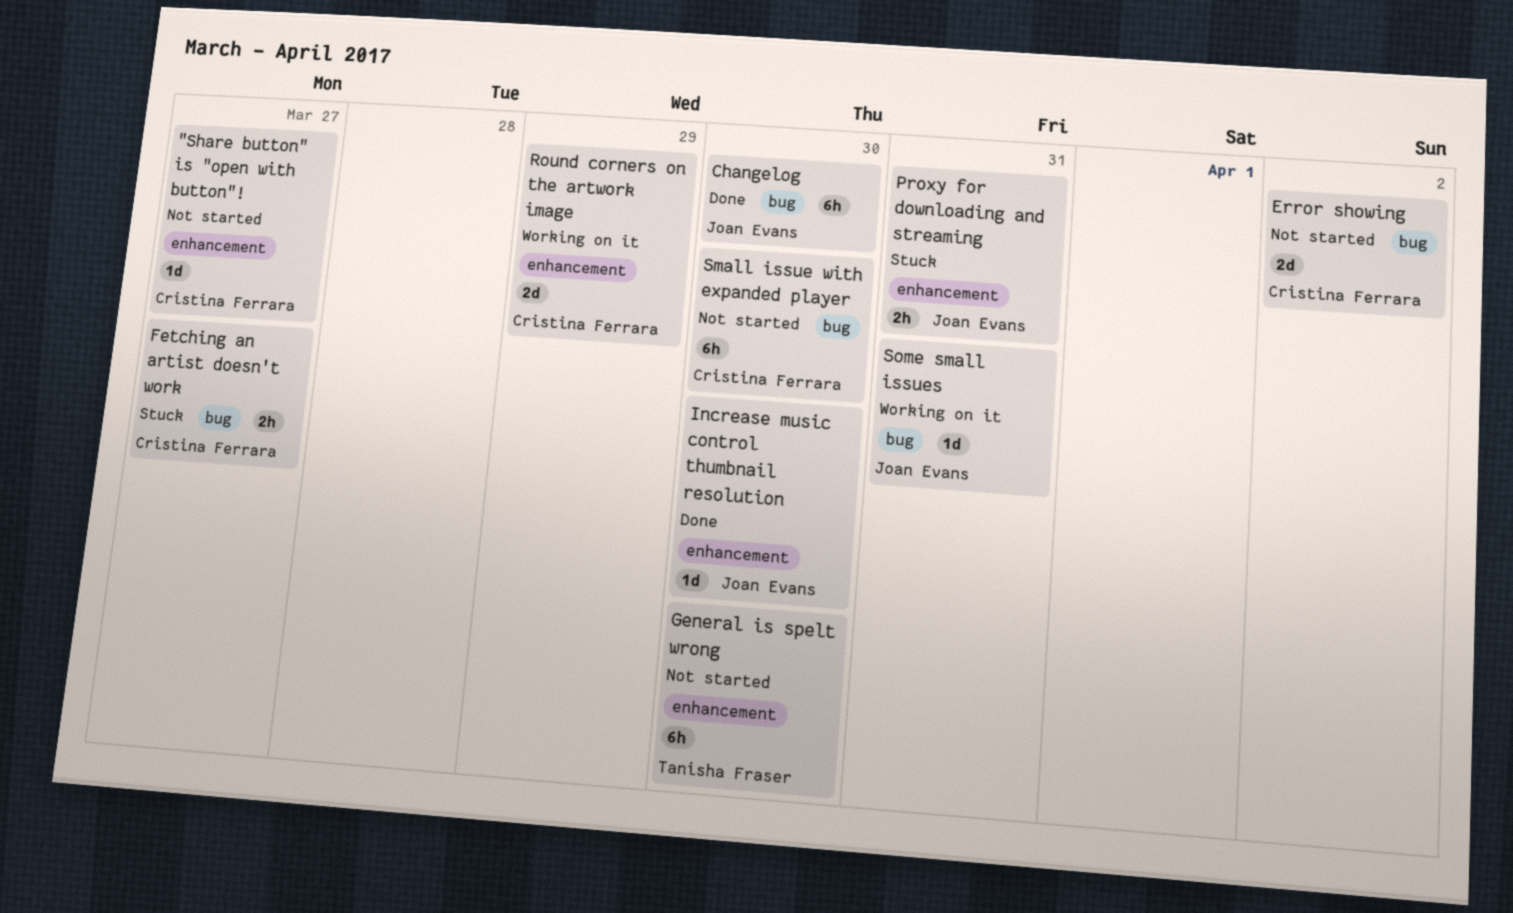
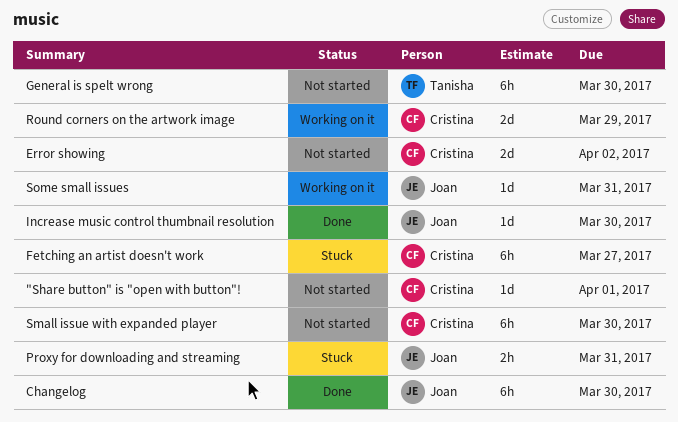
"Share button" is "open with button"!, due: Mar 27 -> Apr 1
Fetching an artist doesn't work, estimate: 2h -> 6h

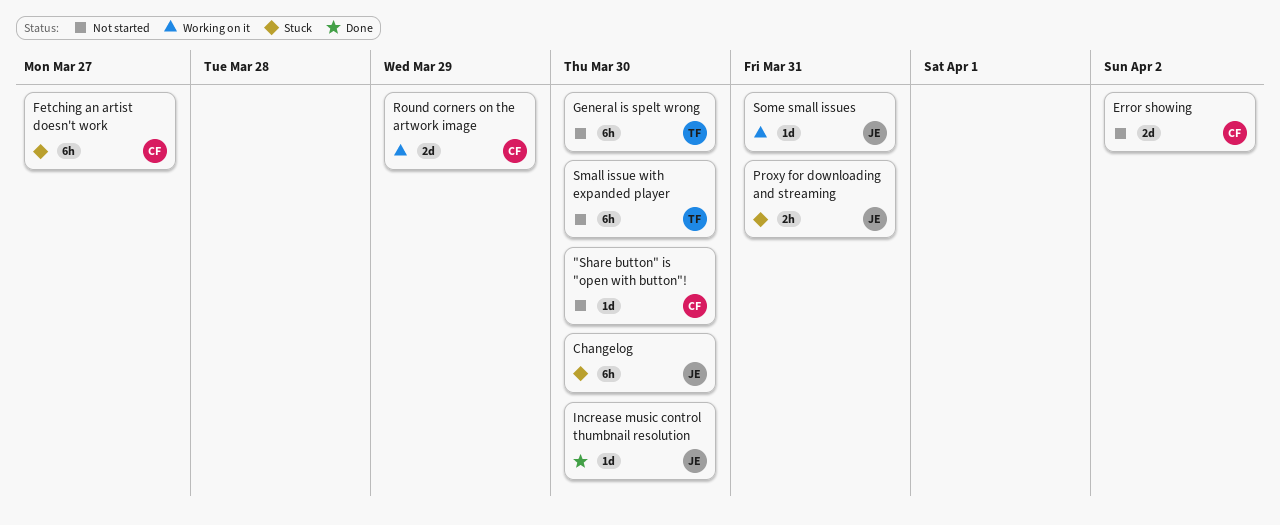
"Share button" is "open with button"!, due: Apr 1 -> Mar 30
Changelog, status: Done -> Stuck
Small issue with expanded player, owner: Cristina -> Tanisha

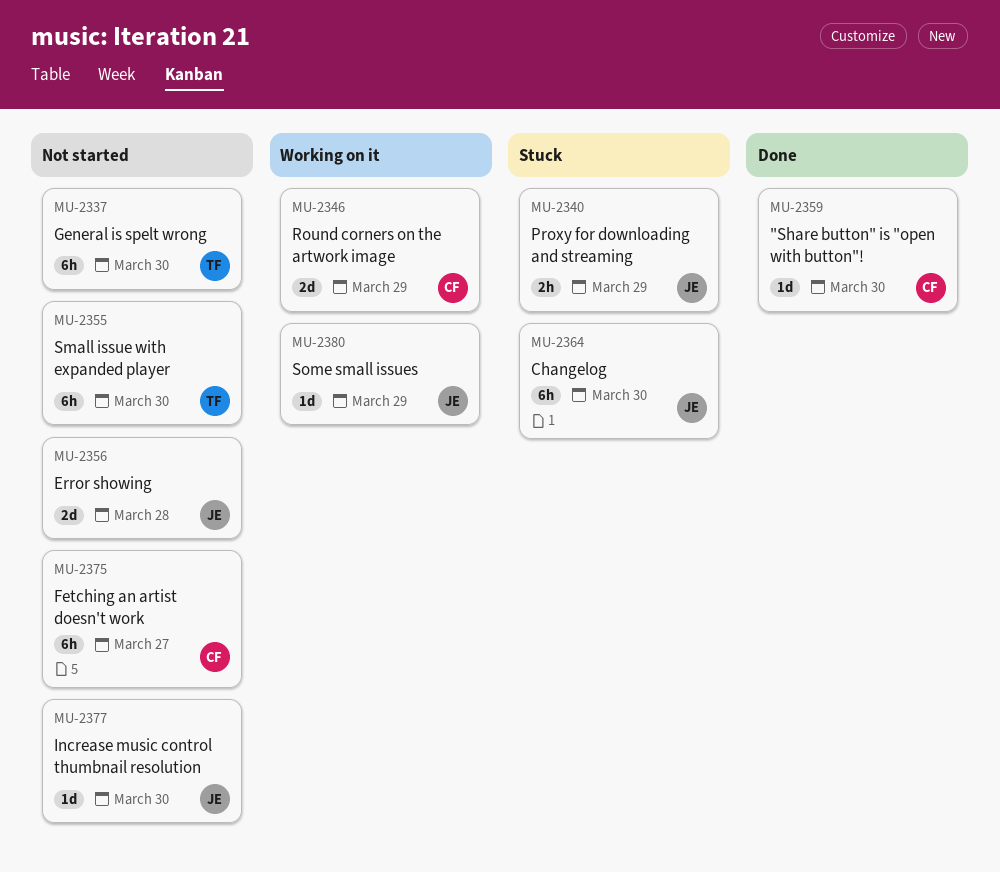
"Share button" is "open with button"!, status: Not started -> Done
Error showing, owner: CF -> JE
Error showing, due: Apr 2 -> Mar 28
Fetching an artist doesn't work, status: Stuck -> Not started
Increase music control thumbnail resolution, status: Done -> Not started
Proxy for downloading and streaming, due: Mar 31 -> Mar 29
Some small issues, due: Mar 31 -> Mar 29

